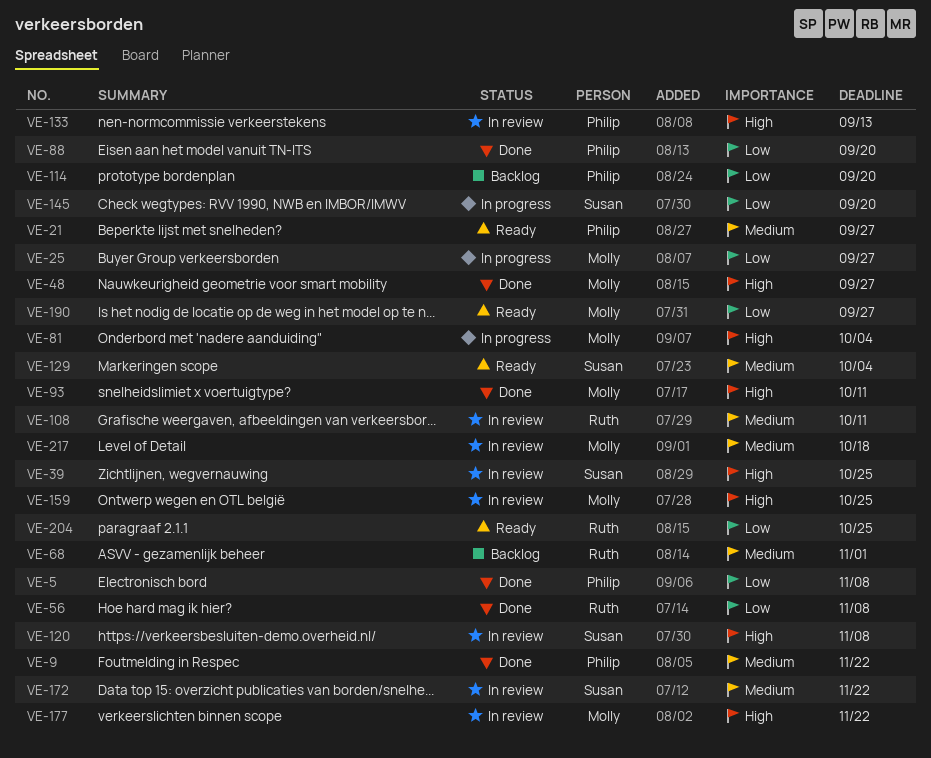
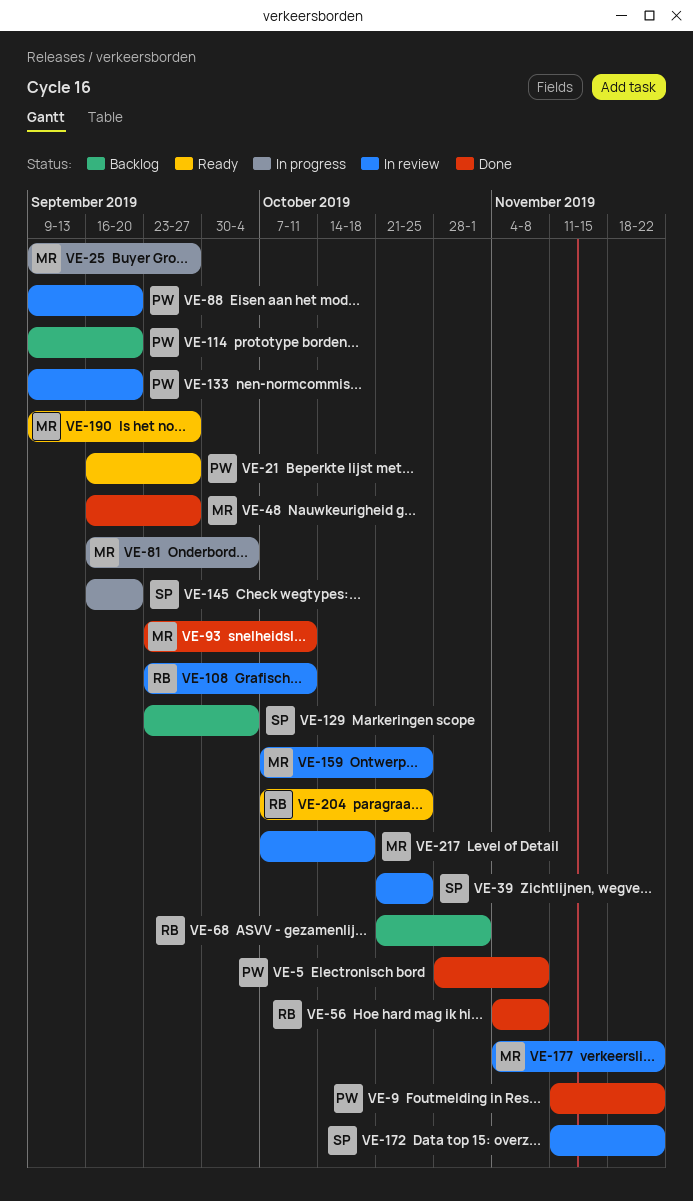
VE-88, status: Done -> In review
VE-120: present -> none
VE-129, status: Ready -> Backlog
VE-133, due: Sep 13 -> Sep 20

